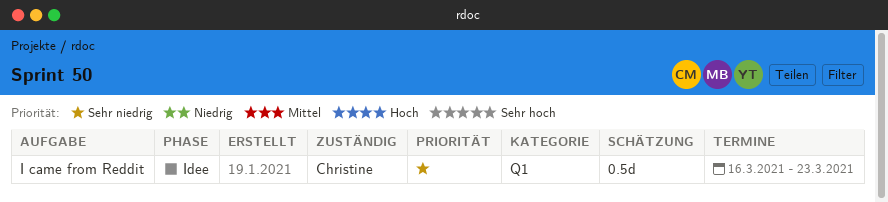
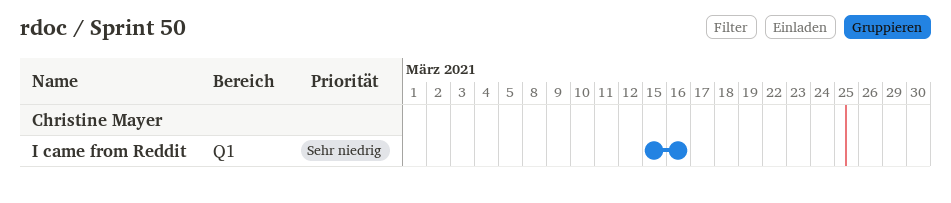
I came from Reddit, start: Mar 16 -> Mar 15
I came from Reddit, due: Mar 23 -> Mar 16

